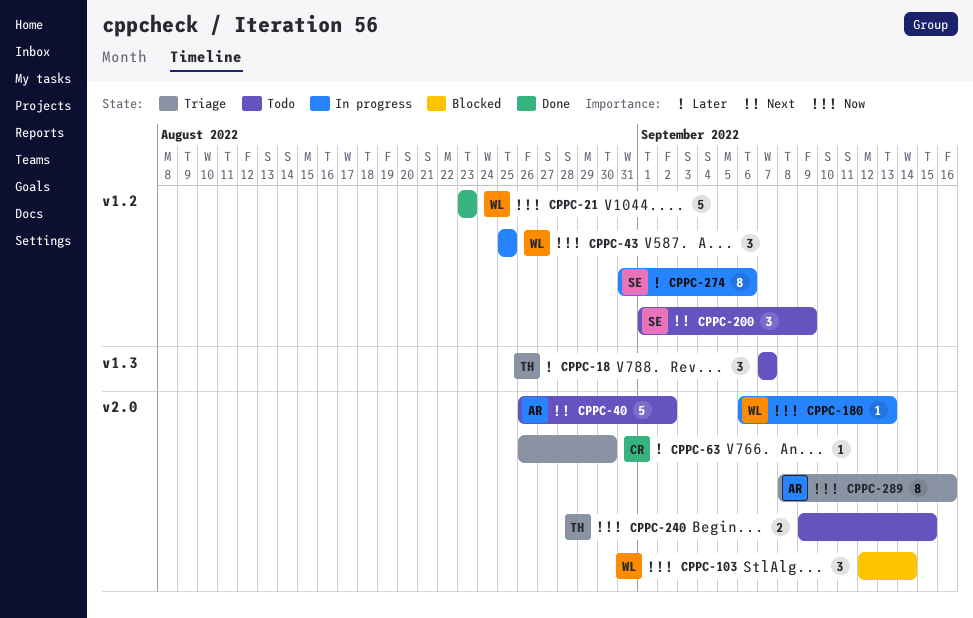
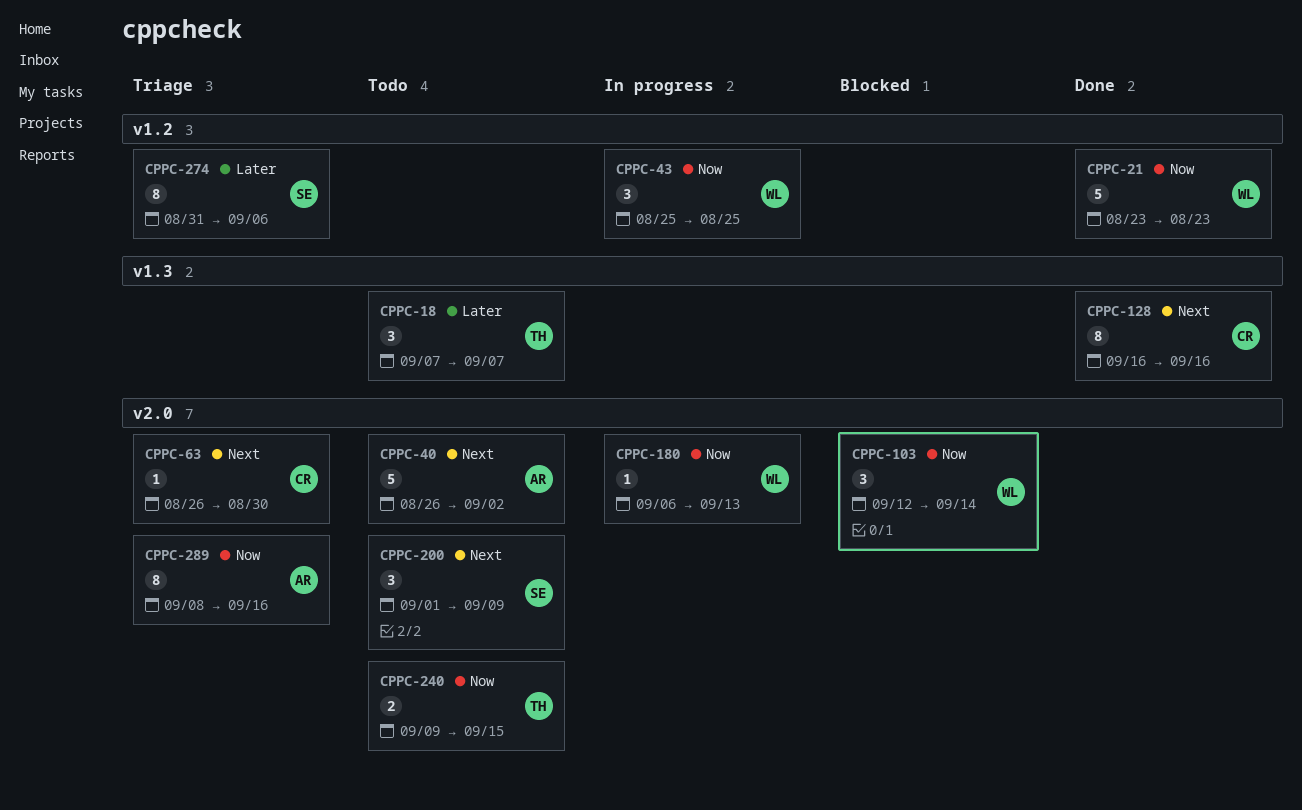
CPPC-63, priority: Later -> Next
CPPC-128: none -> present
CPPC-200, label: v1.2 -> v2.0
CPPC-274, status: In progress -> Triage

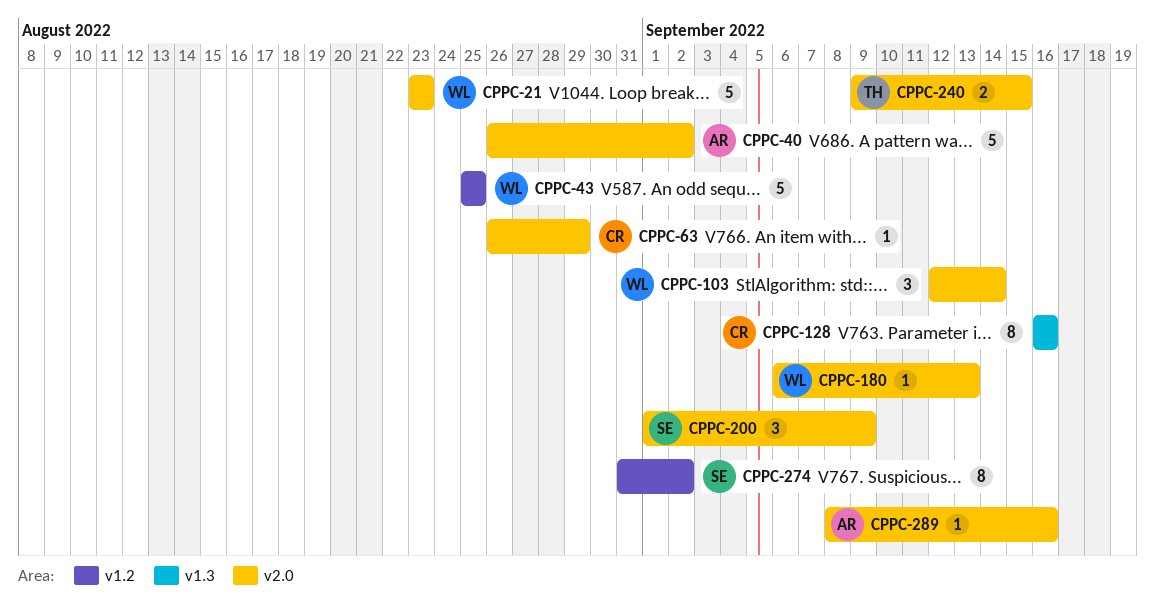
CPPC-18: present -> none
CPPC-21, label: v1.2 -> v2.0
CPPC-43, estimate: 3 -> 5
CPPC-63, due: Aug 30 -> Aug 29
CPPC-274, due: Sep 6 -> Sep 2
CPPC-289, estimate: 8 -> 1

